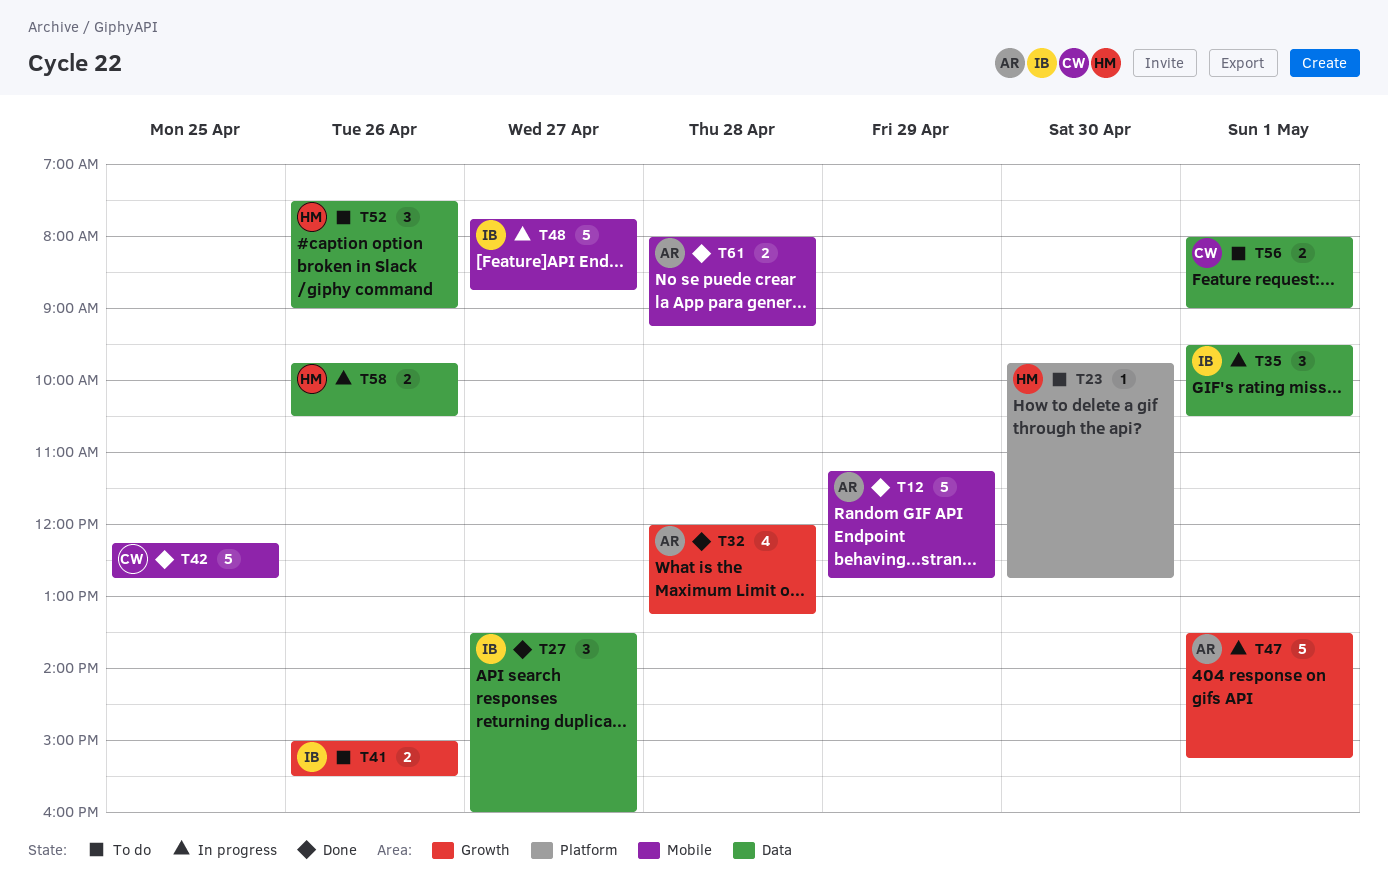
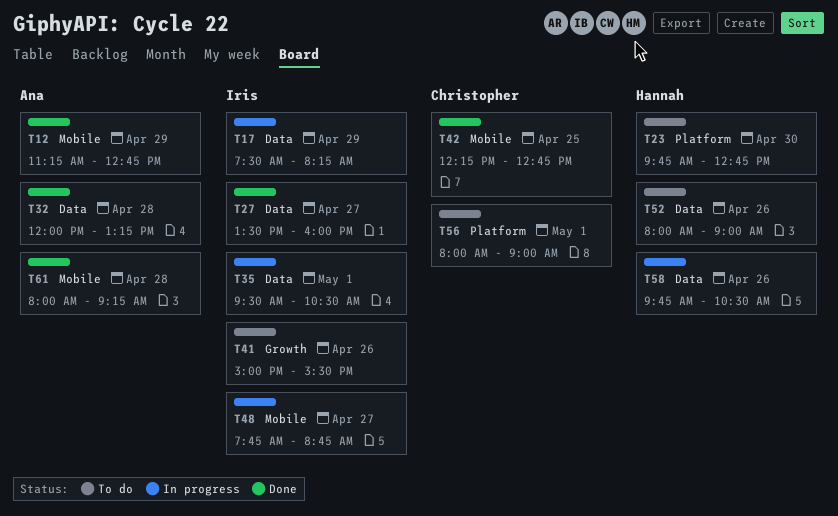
T17: none -> present
T32, label: Growth -> Data
T47: present -> none
T52, begins: 07:30 -> 08:00
T56, label: Data -> Platform

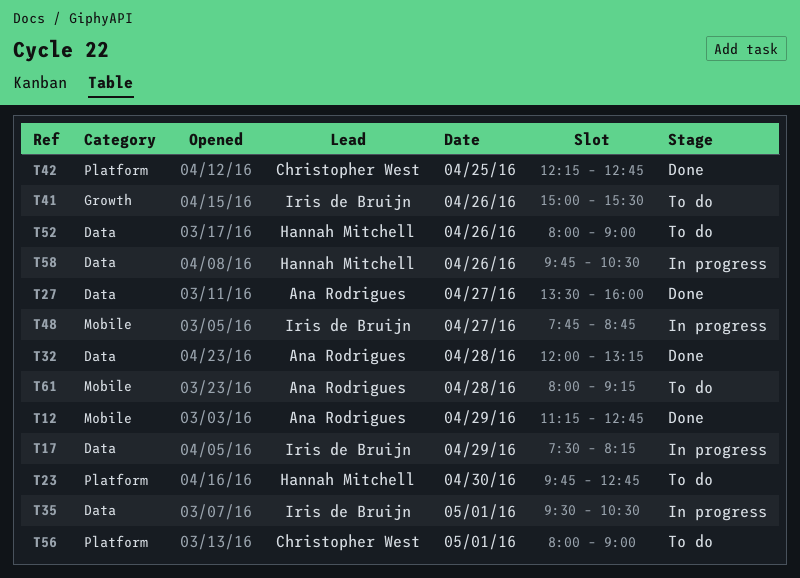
T27, owner: Iris de Bruijn -> Ana Rodrigues
T42, label: Mobile -> Platform
T61, status: Done -> To do

